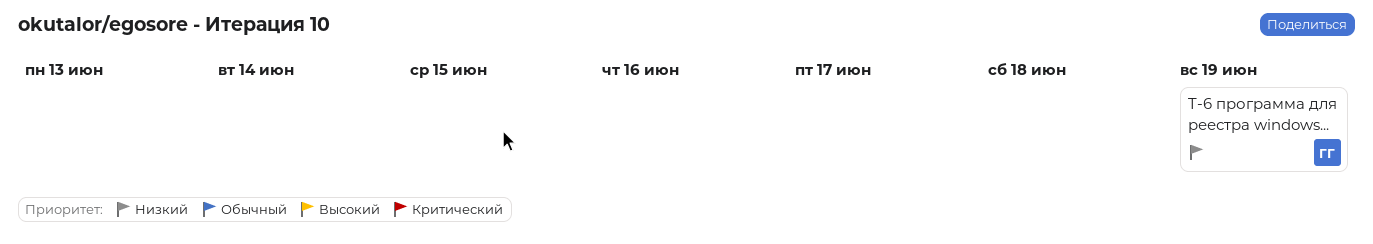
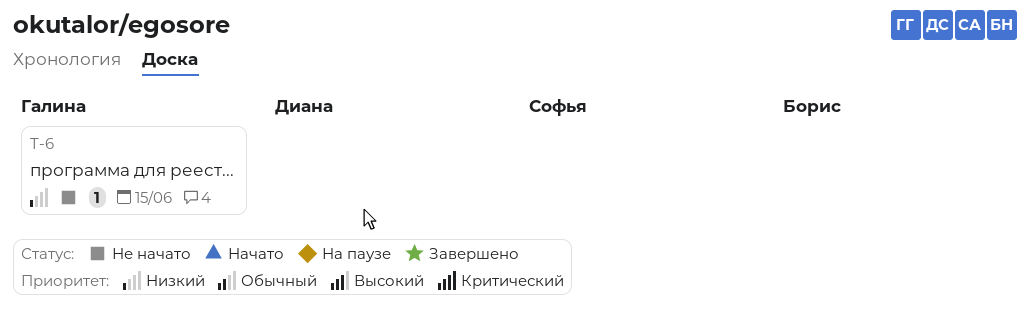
T-6, due: Jun 19 -> Jun 15

